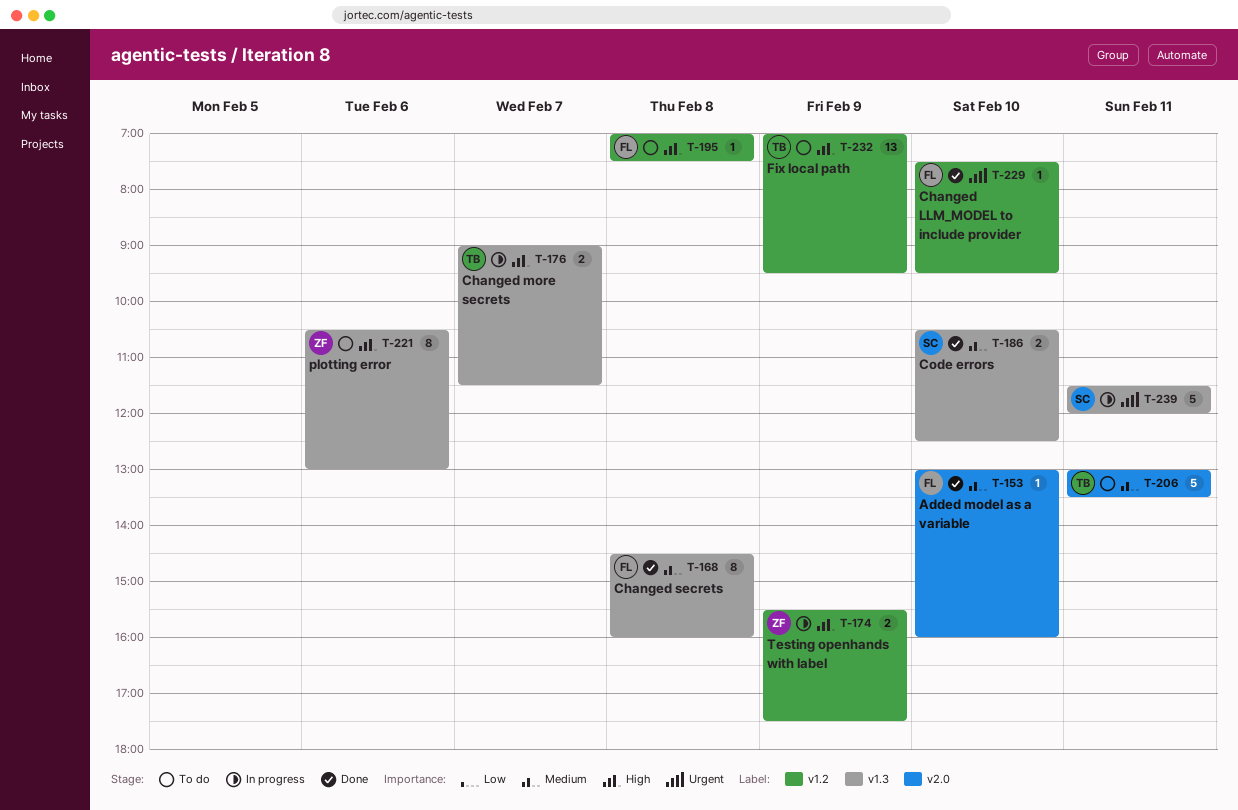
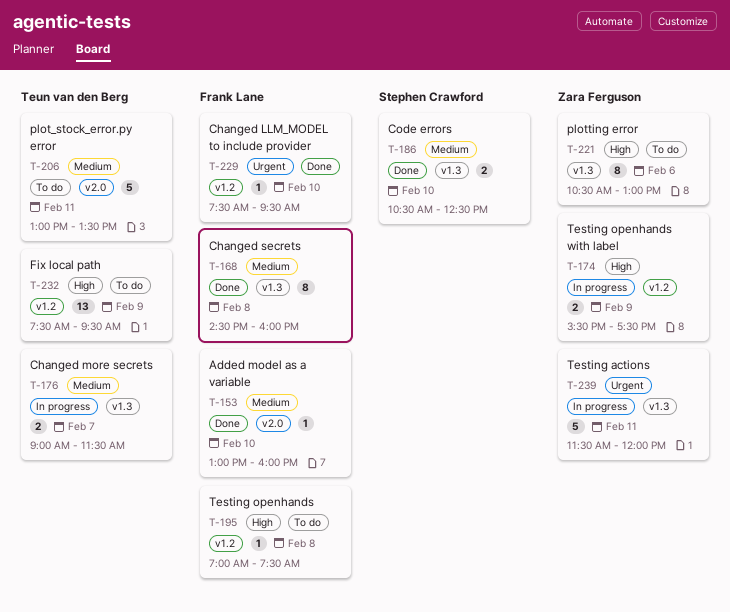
T-176, priority: High -> Medium
T-232, begins: 07:00 -> 07:30
T-239, owner: Stephen Crawford -> Zara Ferguson

